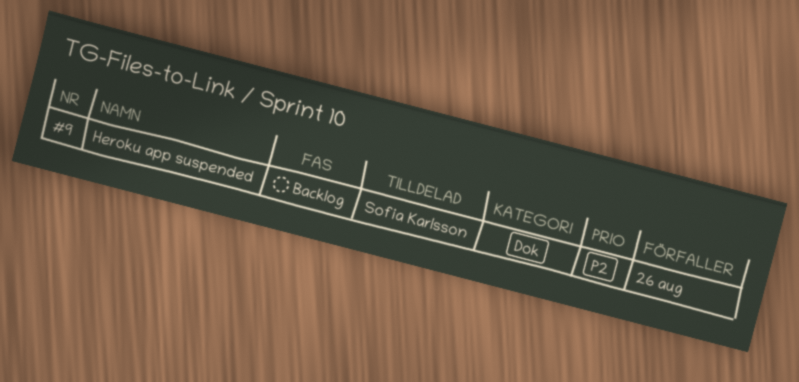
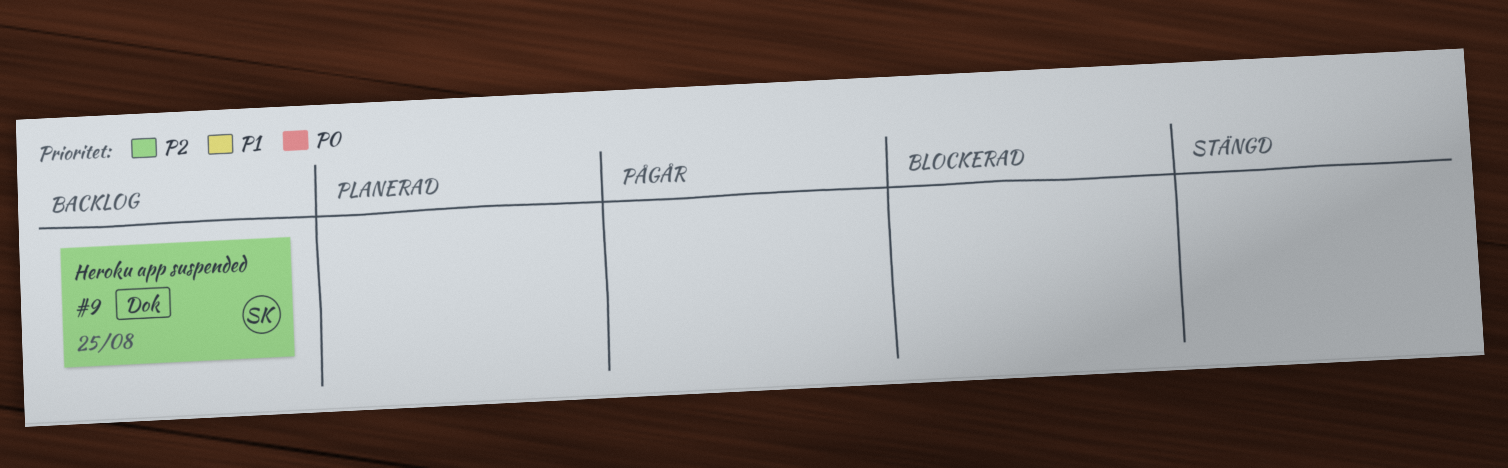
#9, due: Aug 26 -> Aug 25

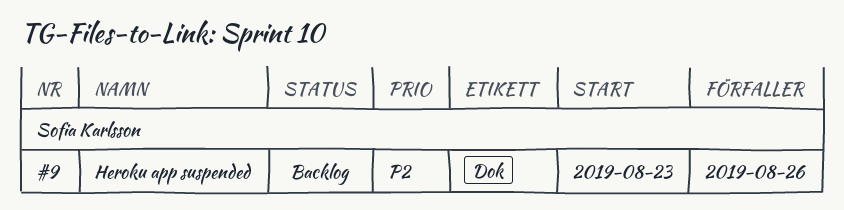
#9, due: Aug 25 -> Aug 26

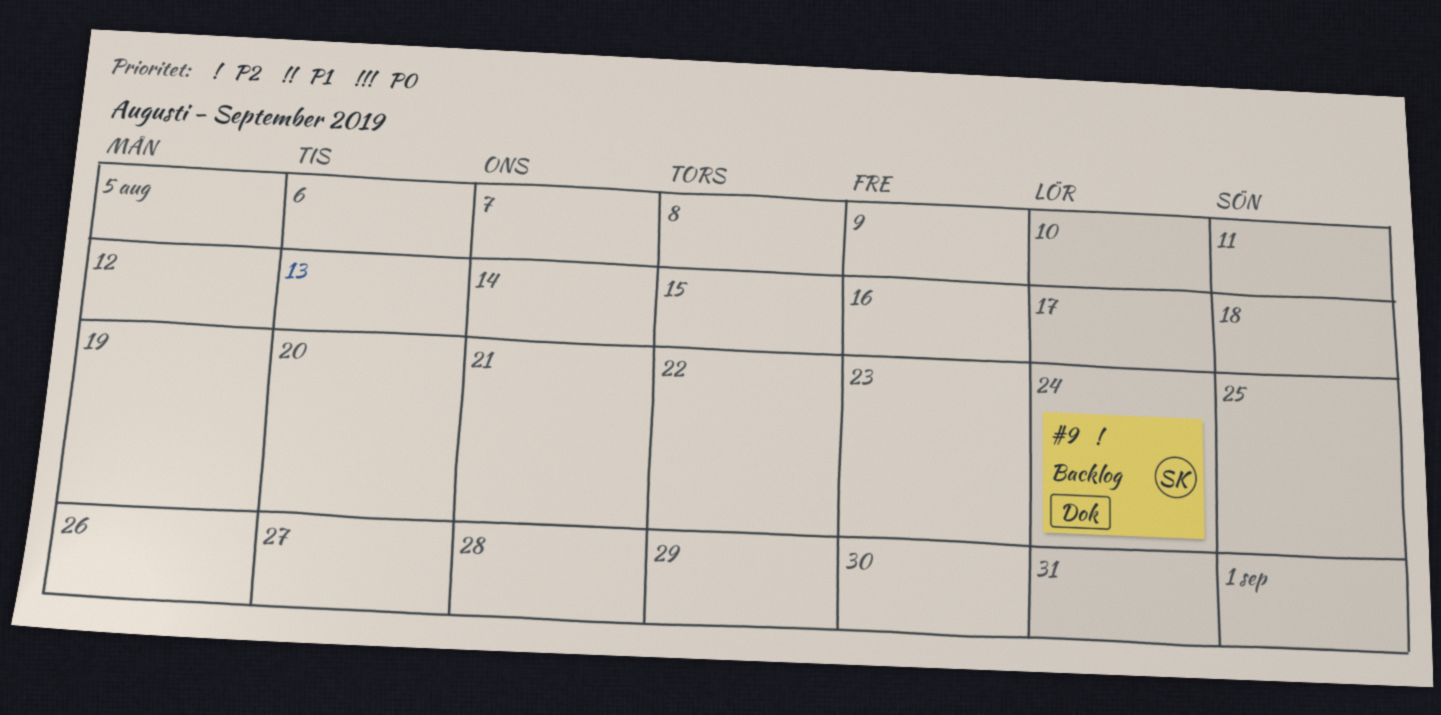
#9, due: Aug 26 -> Aug 24

